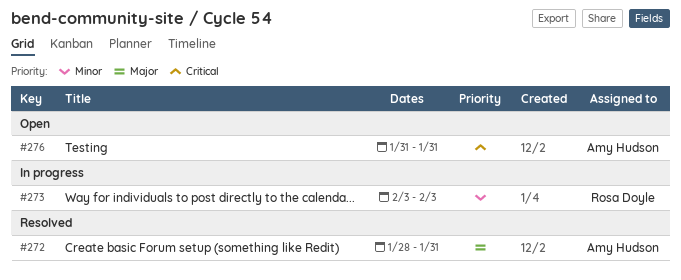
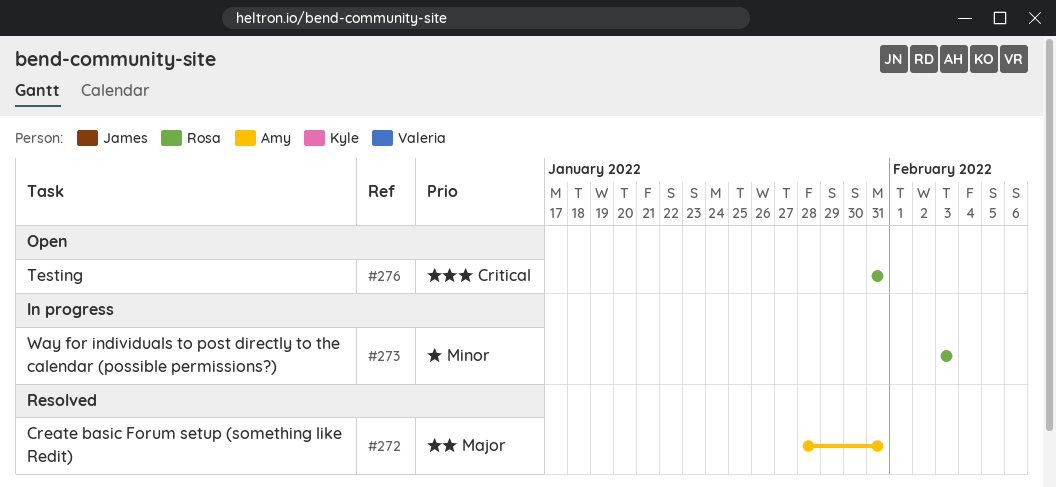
#276, owner: Amy Hudson -> Rosa Doyle

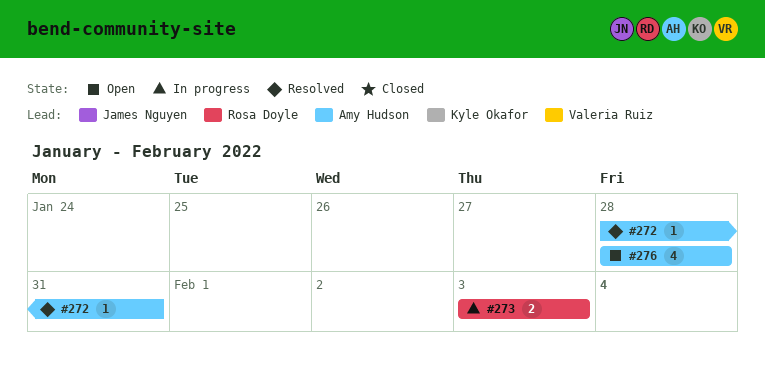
#276, owner: Rosa Doyle -> Amy Hudson
#276, start: Jan 31 -> Jan 28
#276, due: Jan 31 -> Jan 28

